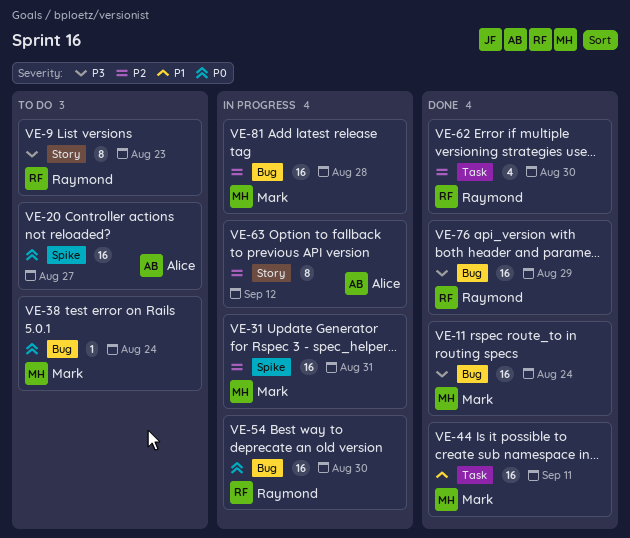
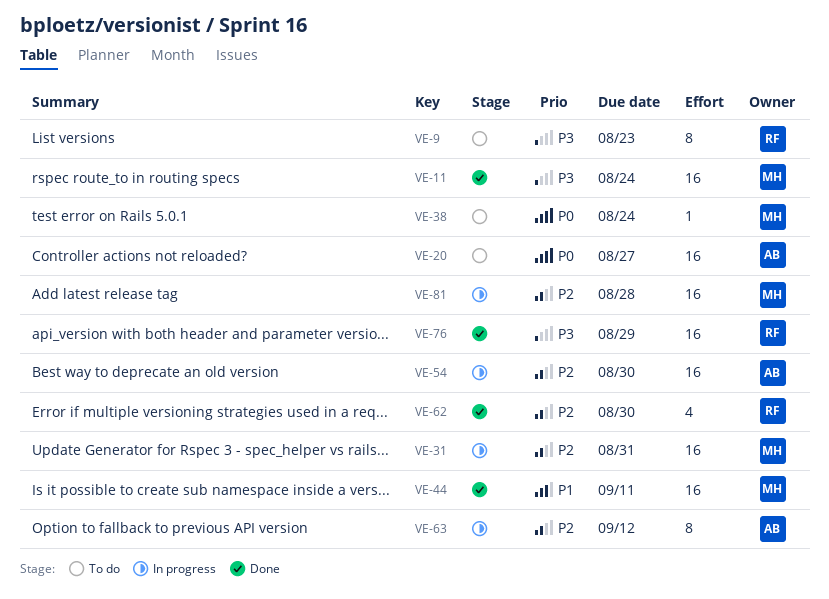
VE-54, owner: Raymond -> Alice
VE-54, priority: P0 -> P2

